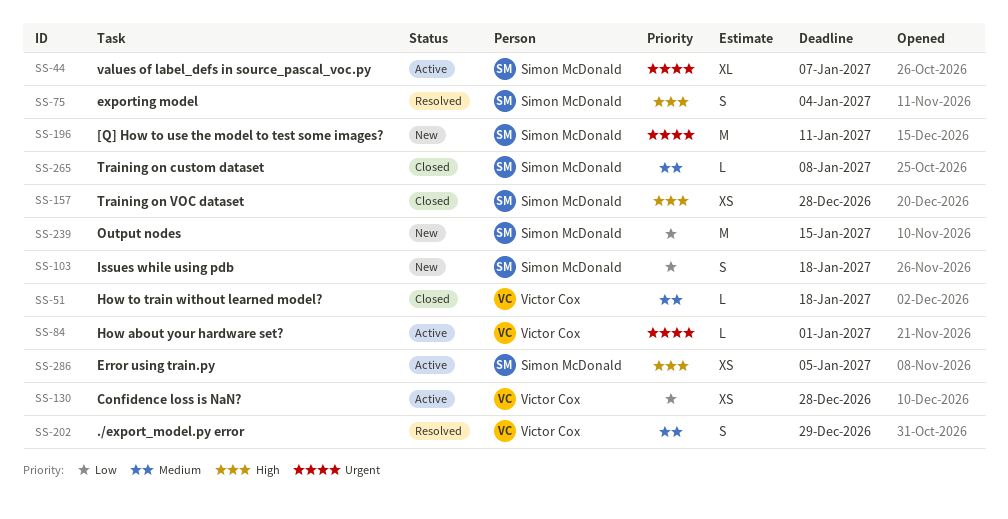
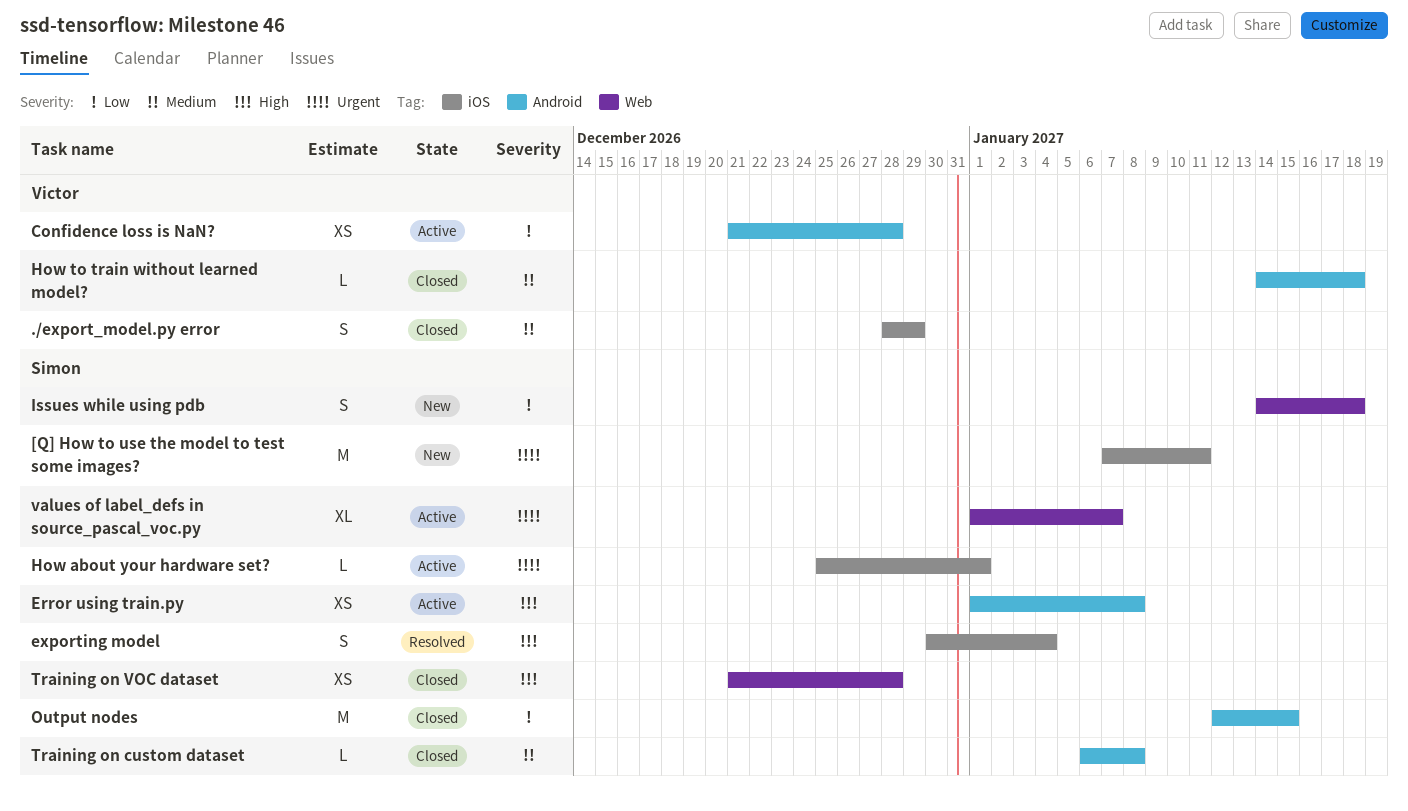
./export_model.py error, status: Resolved -> Closed
Error using train.py, due: Jan 5 -> Jan 8
How about your hardware set?, owner: Victor Cox -> Simon McDonald
Output nodes, status: New -> Closed

